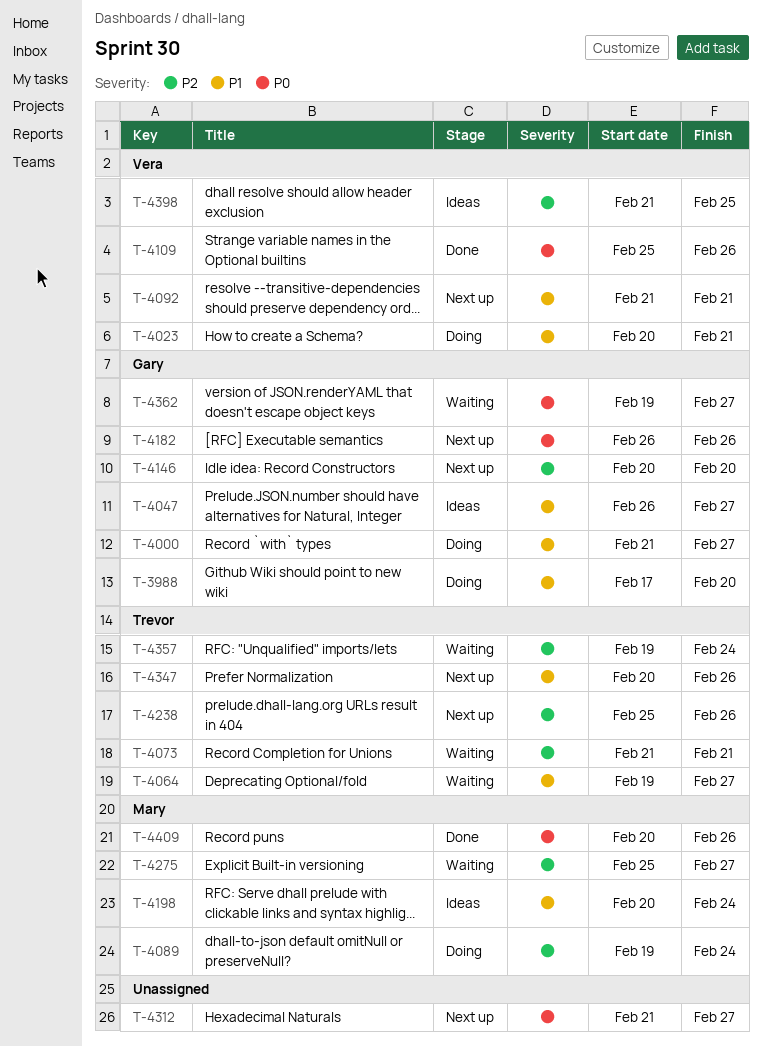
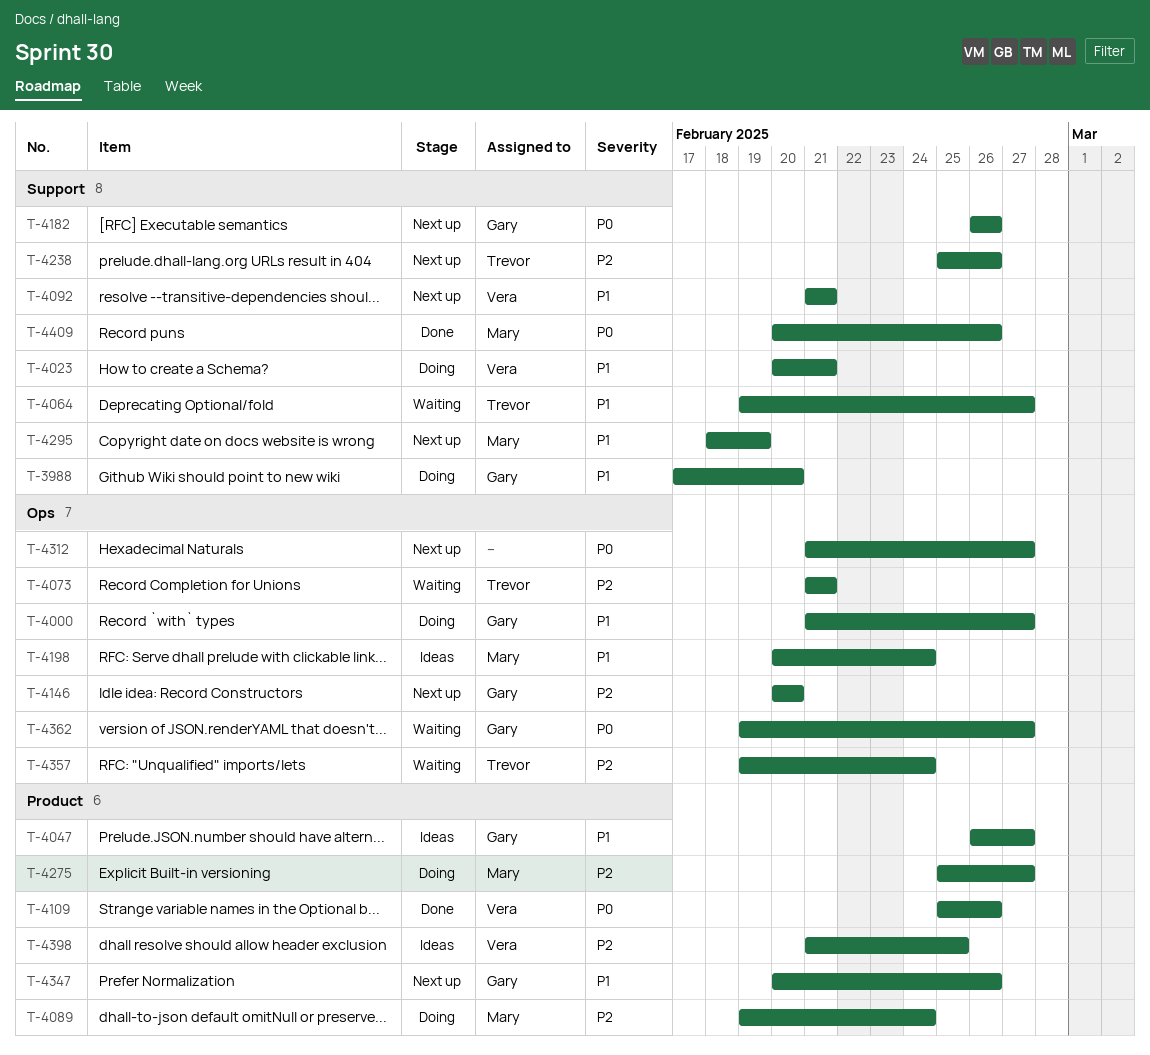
T-4275, status: Waiting -> Doing
T-4295: none -> present
T-4347, owner: Trevor -> Gary

